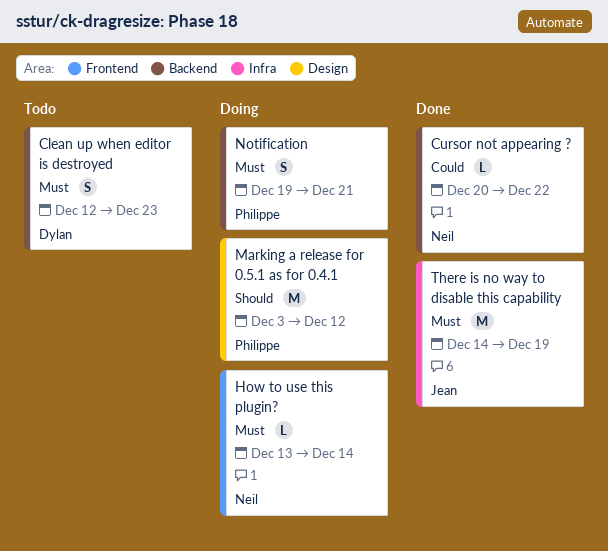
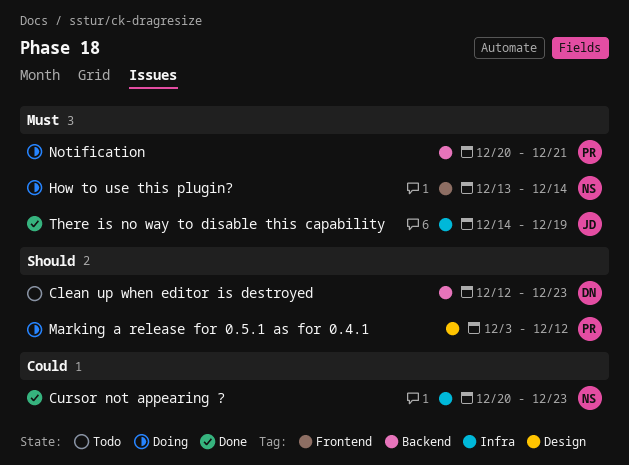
Clean up when editor is destroyed, priority: Must -> Should
Cursor not appearing ?, label: Backend -> Infra
Cursor not appearing ?, due: Dec 22 -> Dec 23
Notification, start: Dec 19 -> Dec 20

